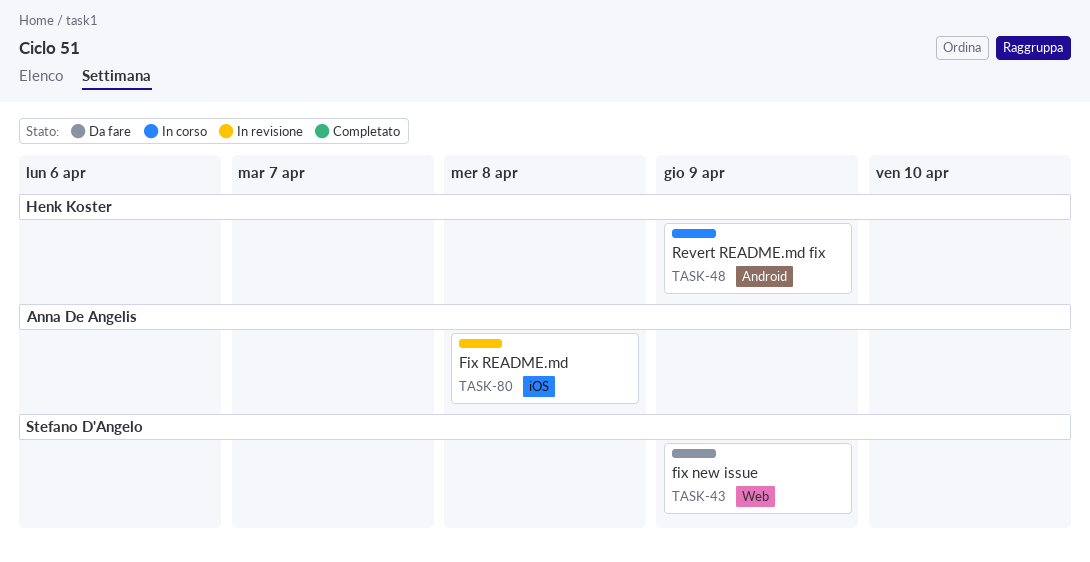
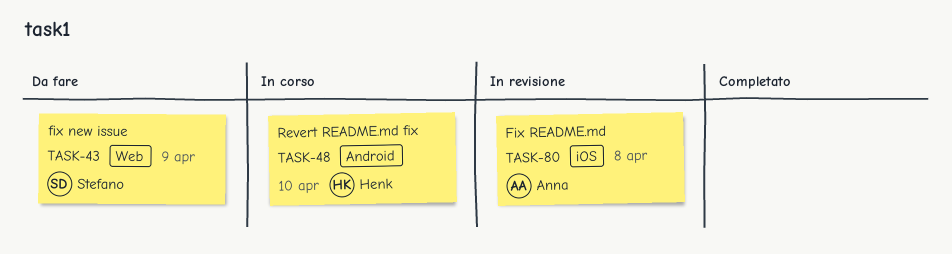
TASK-48, due: Apr 9 -> Apr 10

